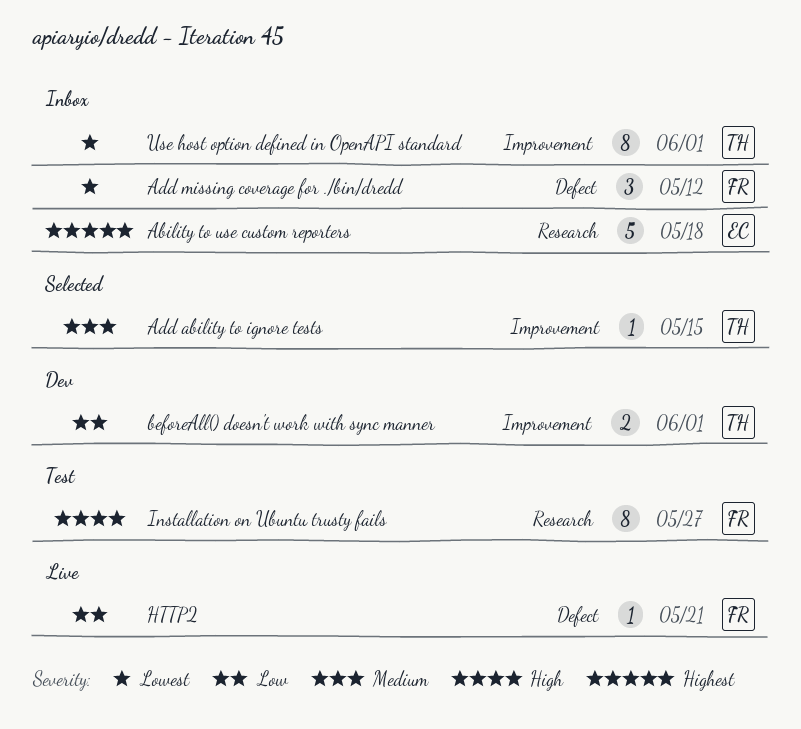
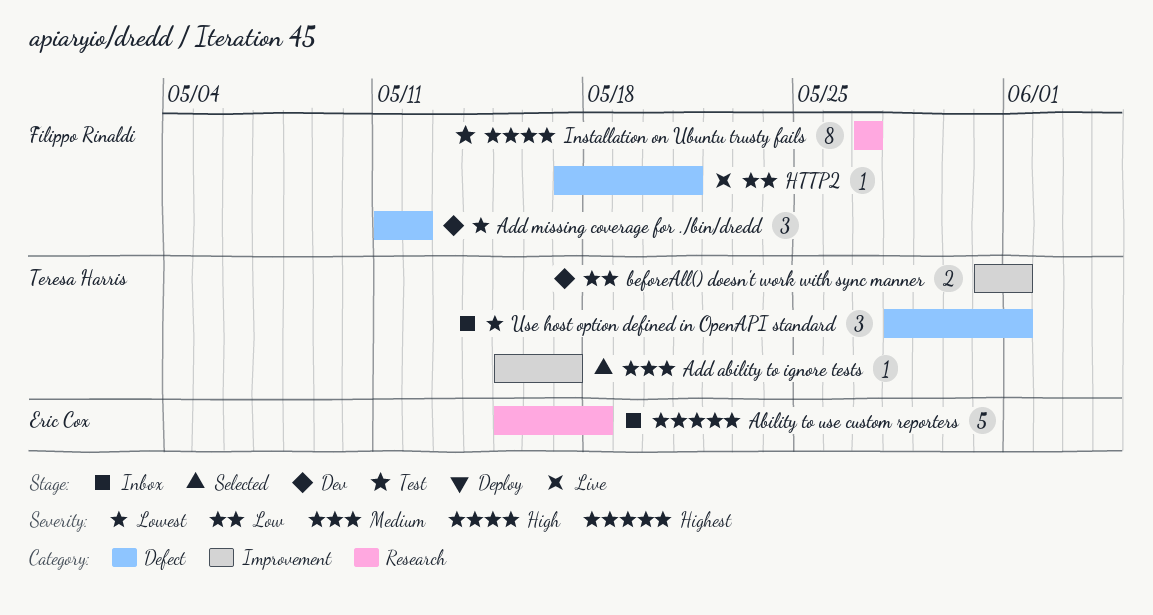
Add ability to ignore tests, due: May 15 -> May 17
Add missing coverage for ./bin/dredd, status: Inbox -> Dev
Use host option defined in OpenAPI standard, label: Improvement -> Defect
Use host option defined in OpenAPI standard, estimate: 8 -> 3

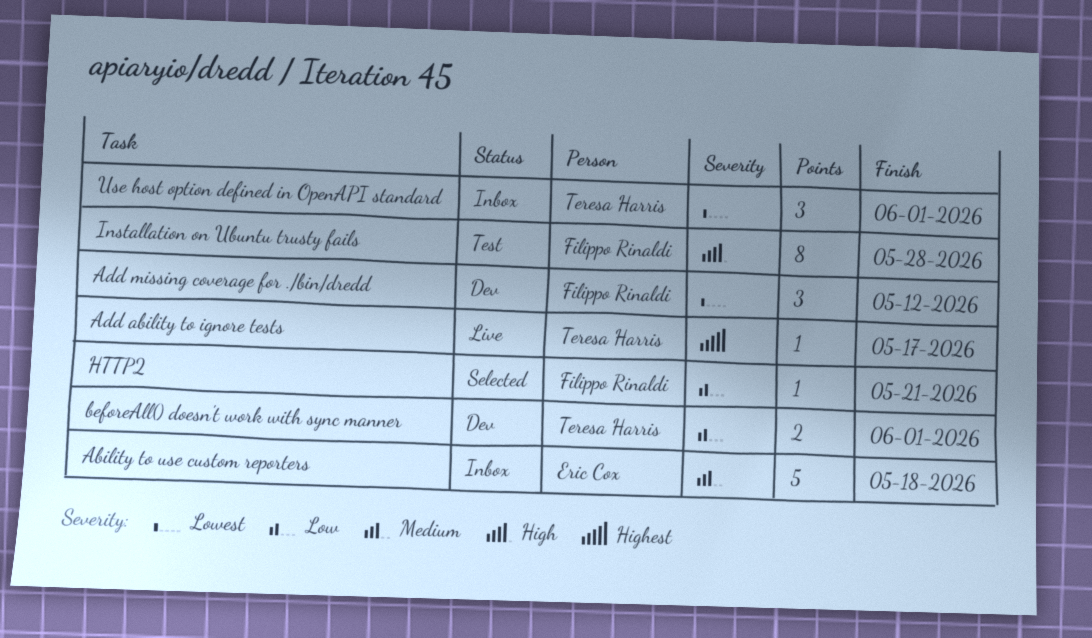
Ability to use custom reporters, priority: Highest -> Medium
Add ability to ignore tests, status: Selected -> Live
Add ability to ignore tests, priority: Medium -> Highest
HTTP2, status: Live -> Selected
Installation on Ubuntu trusty fails, due: May 27 -> May 28

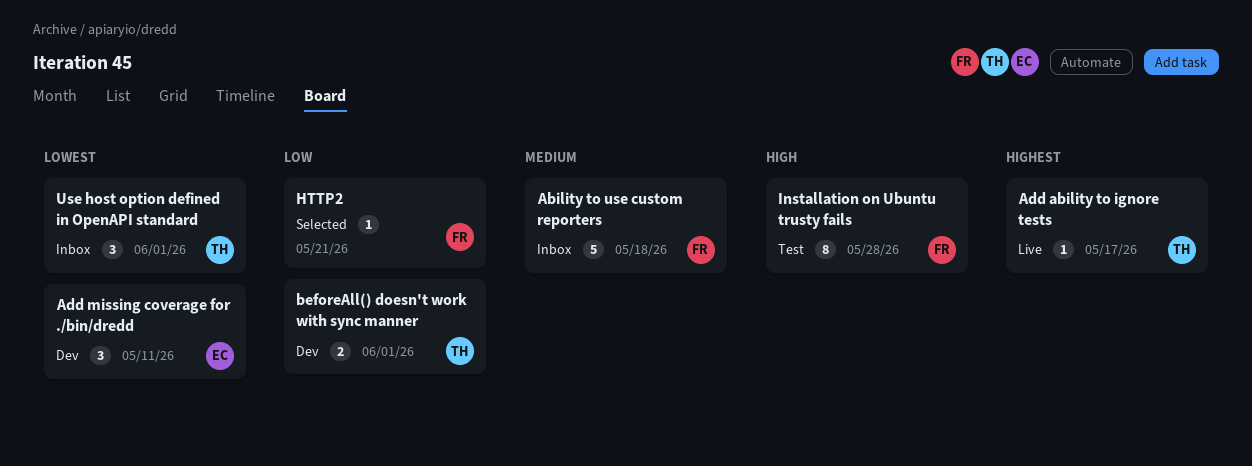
Ability to use custom reporters, owner: Eric Cox -> Filippo Rinaldi
Add missing coverage for ./bin/dredd, owner: Filippo Rinaldi -> Eric Cox
Add missing coverage for ./bin/dredd, due: May 12 -> May 11

